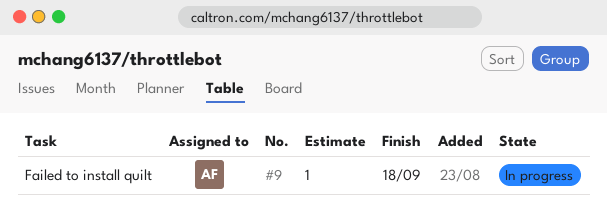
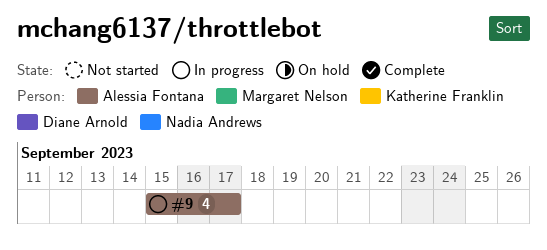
#9, estimate: 1 -> 4
#9, due: Sep 18 -> Sep 17

